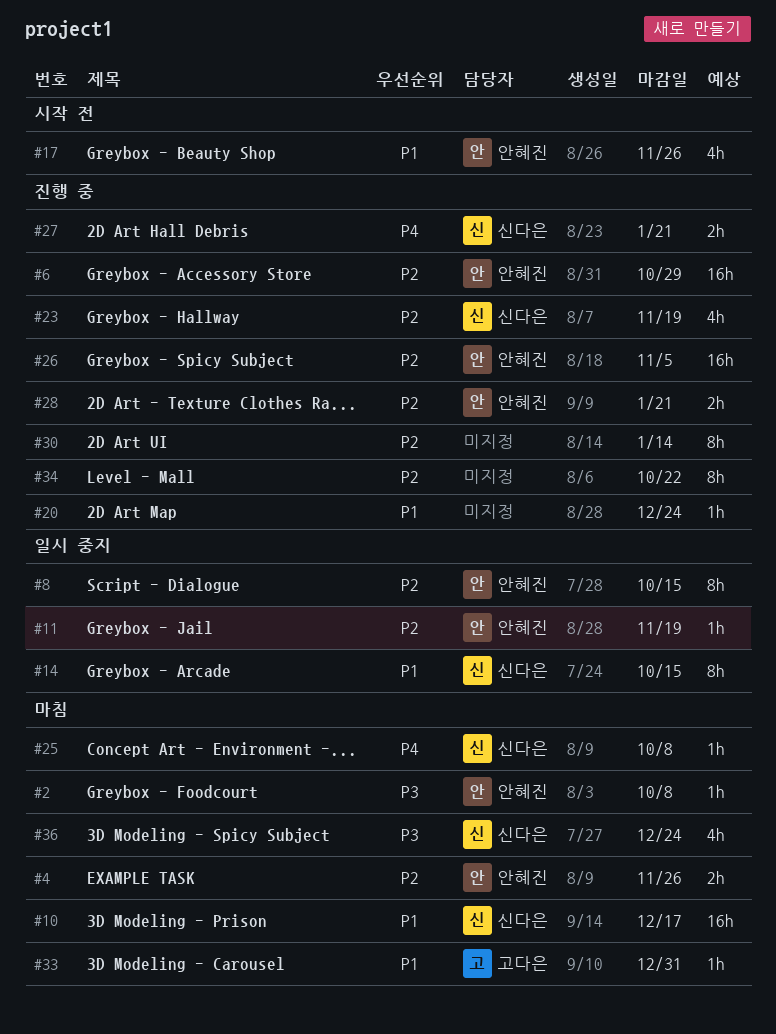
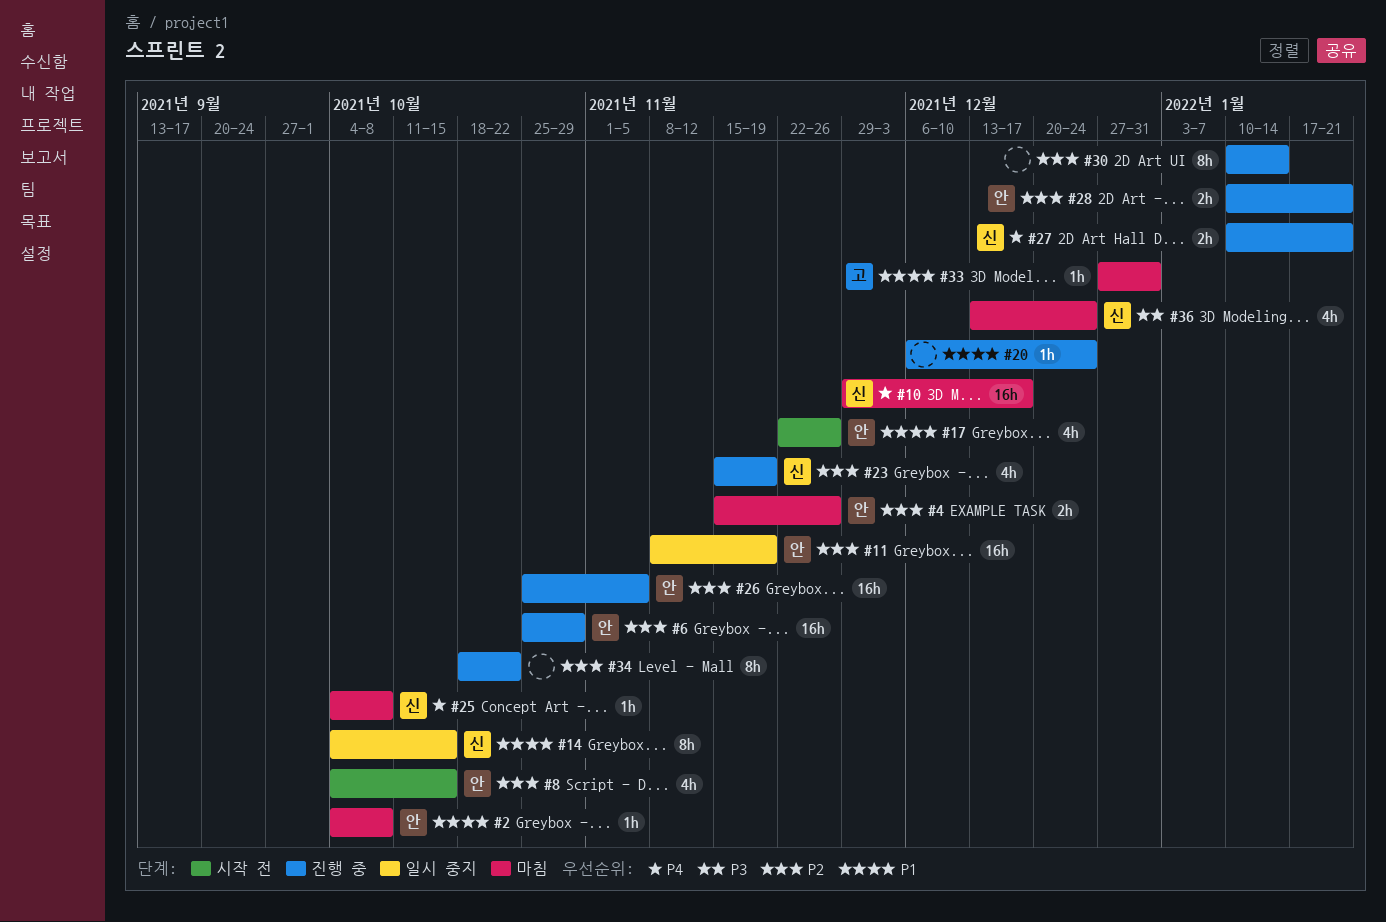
#2, priority: P3 -> P1
#8, status: 일시 중지 -> 시작 전
#8, estimate: 8h -> 4h
#10, priority: P1 -> P4
#11, estimate: 1h -> 16h

